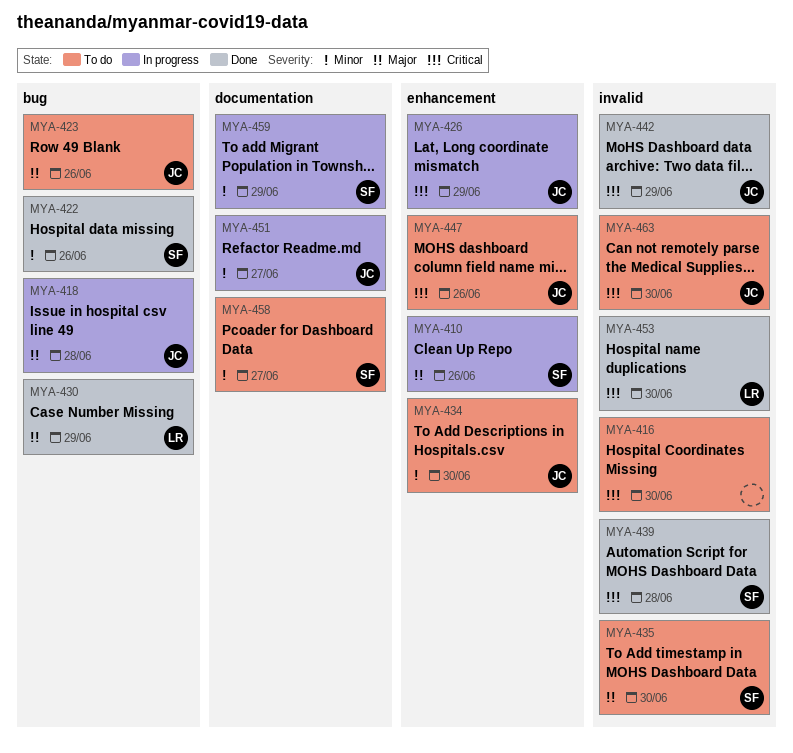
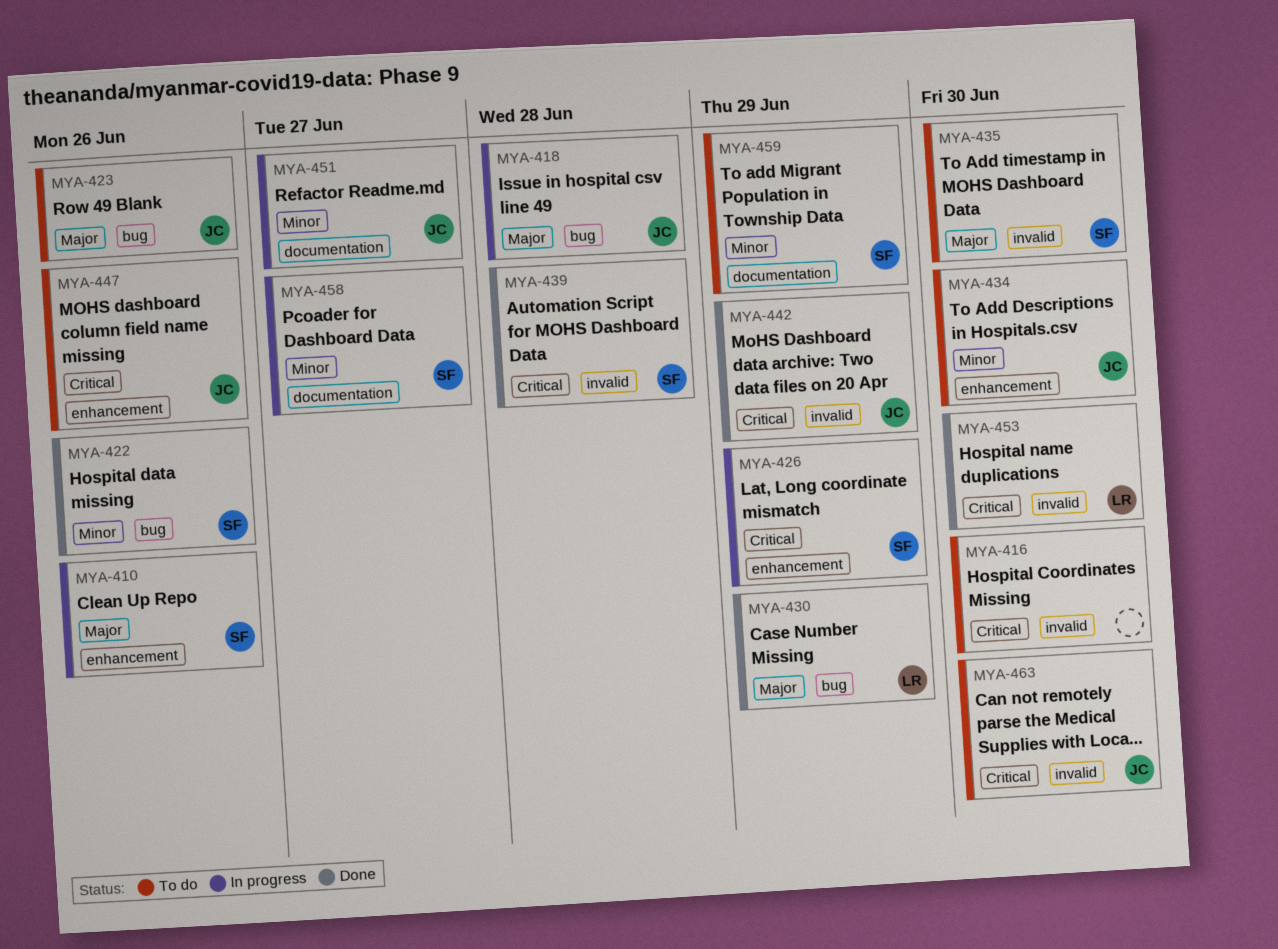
MYA-426, owner: JC -> SF
MYA-458, status: To do -> In progress
MYA-459, status: In progress -> To do

